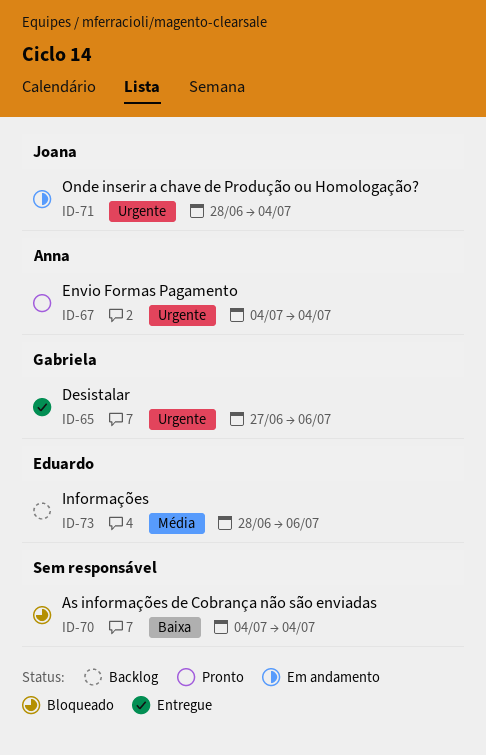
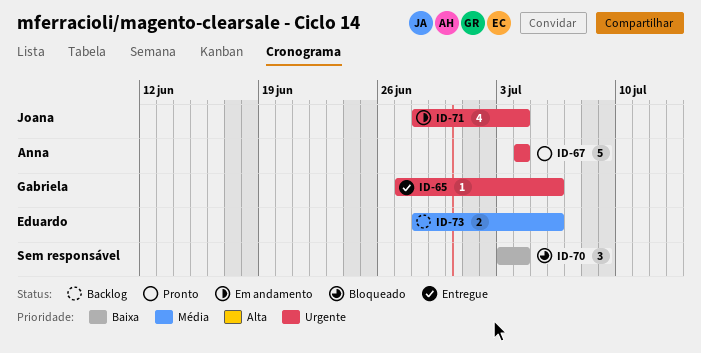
ID-70, start: Jul 4 -> Jul 3

